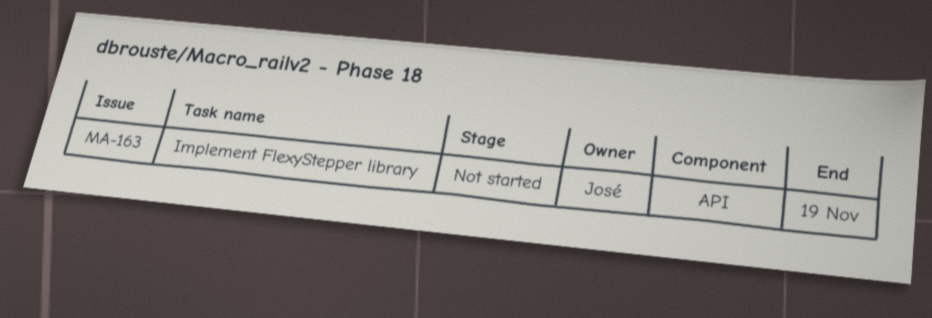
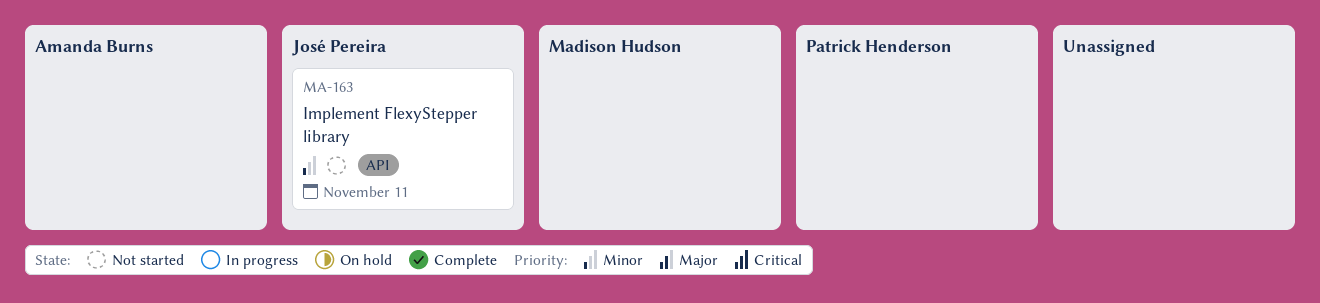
MA-163, due: Nov 19 -> Nov 11

